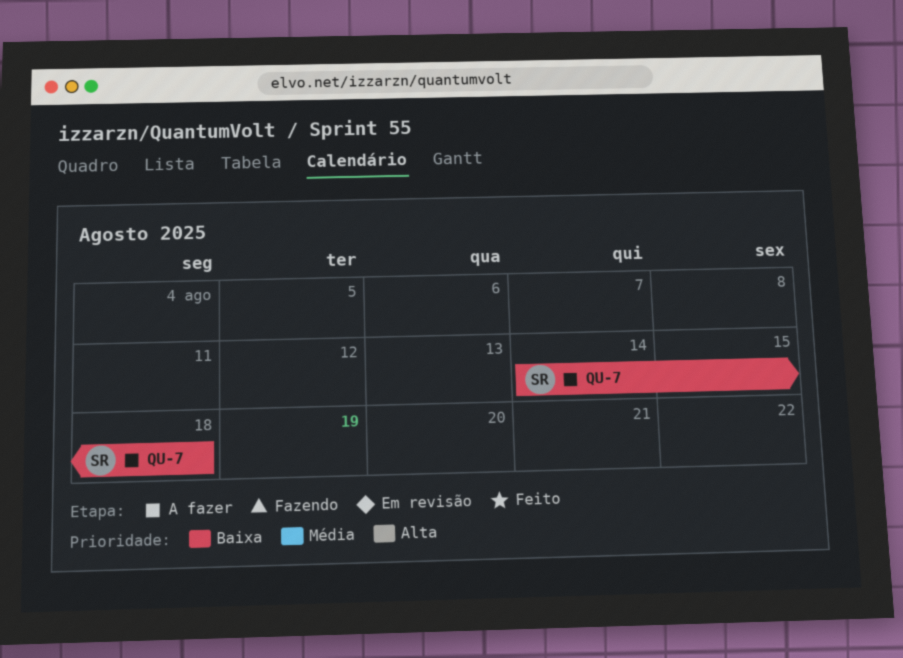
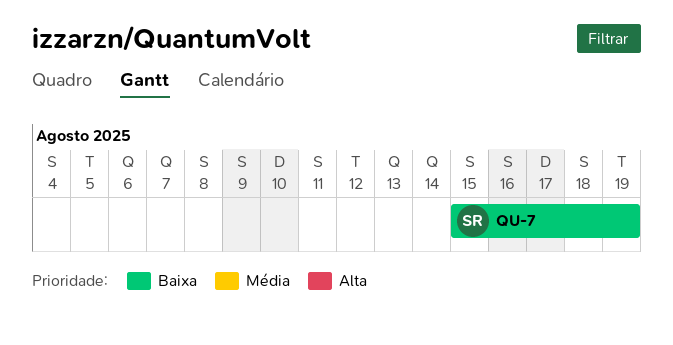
QU-7, start: Aug 14 -> Aug 15
QU-7, due: Aug 18 -> Aug 19

